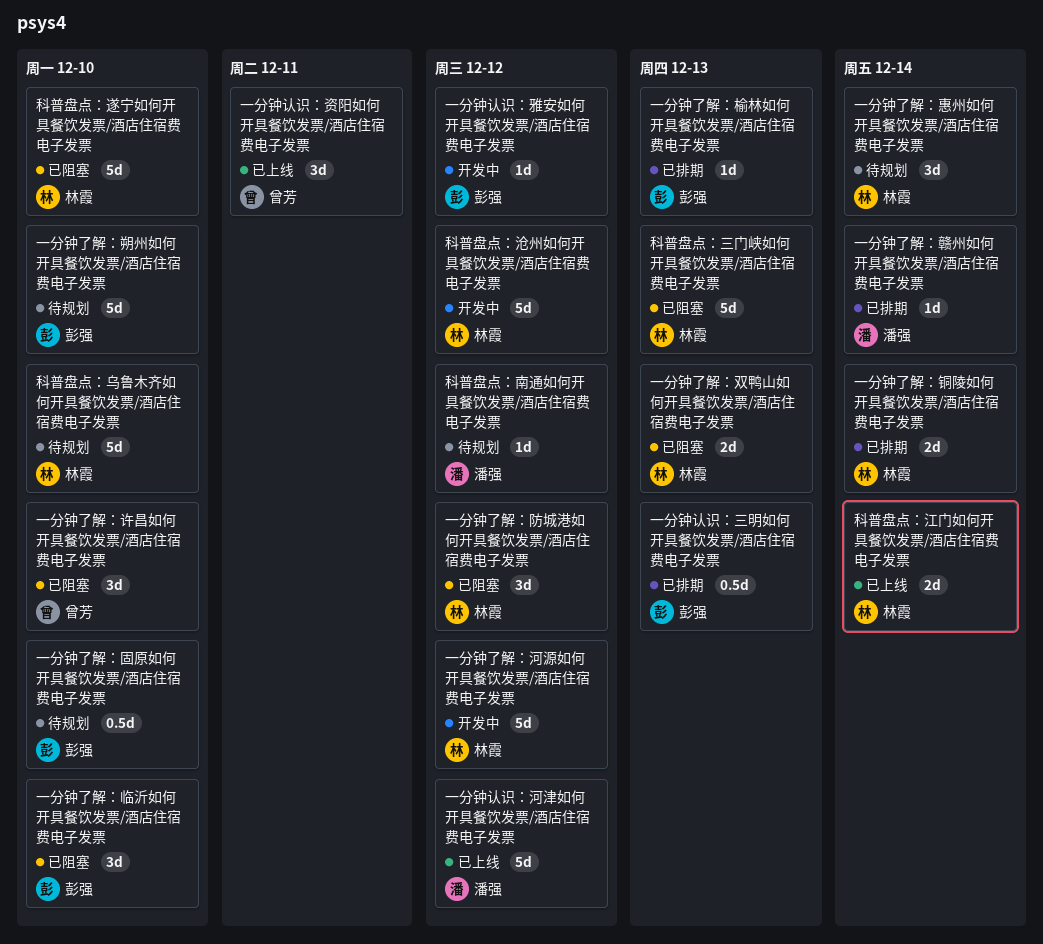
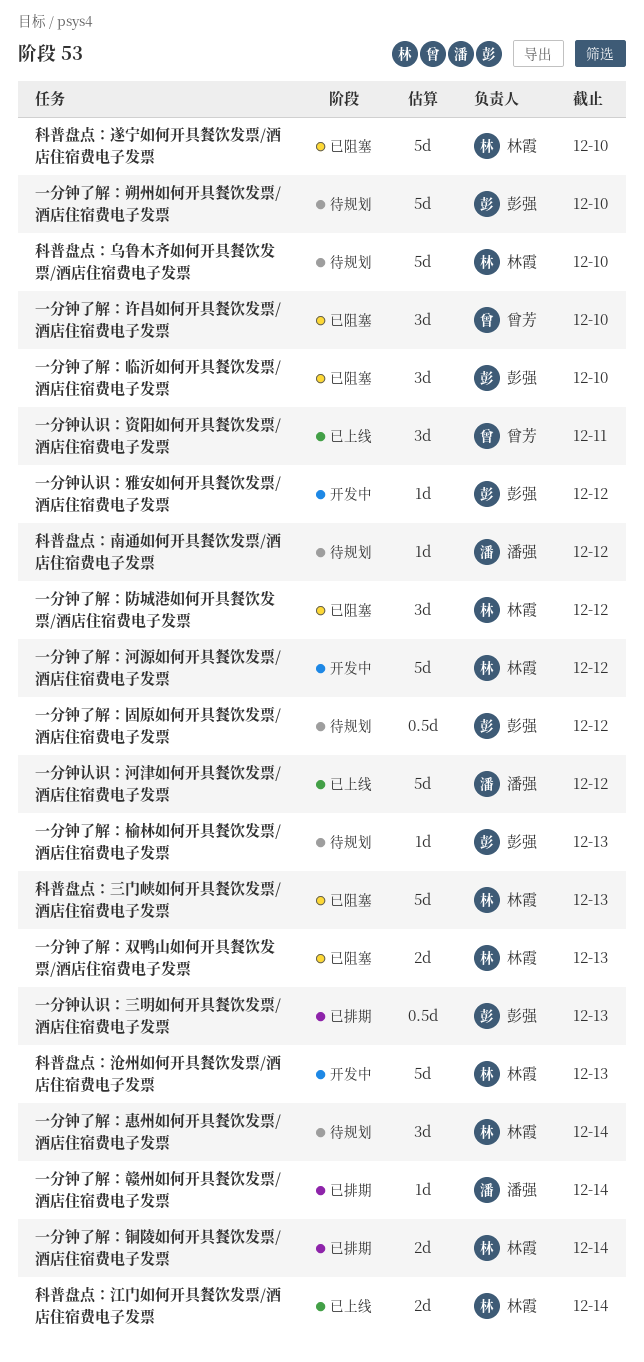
一分钟了解：固原如何开具餐饮发票/酒店住宿费电子发票, due: Dec 10 -> Dec 12
一分钟了解：榆林如何开具餐饮发票/酒店住宿费电子发票, status: 已排期 -> 待规划
科普盘点：沧州如何开具餐饮发票/酒店住宿费电子发票, due: Dec 12 -> Dec 13

